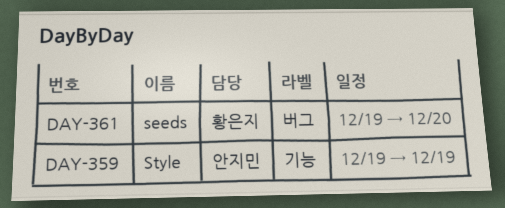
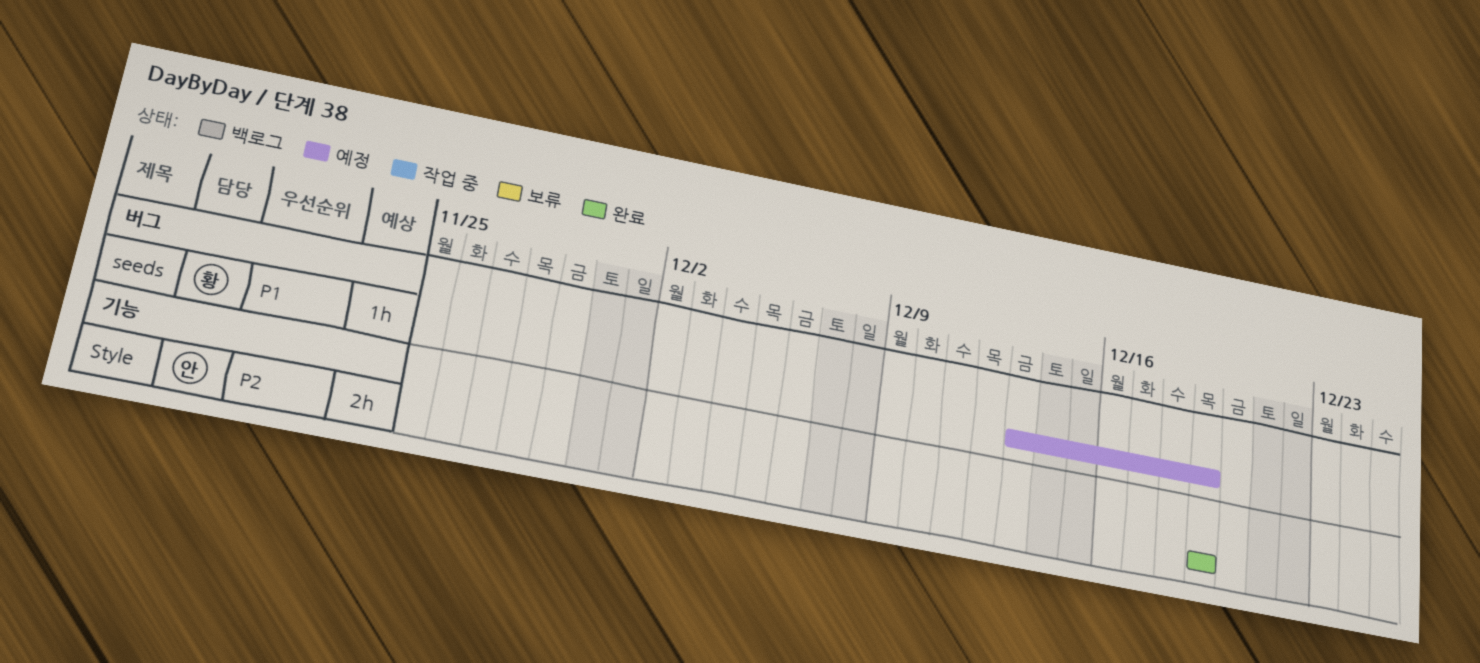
seeds, start: Dec 19 -> Dec 13
seeds, due: Dec 20 -> Dec 19

